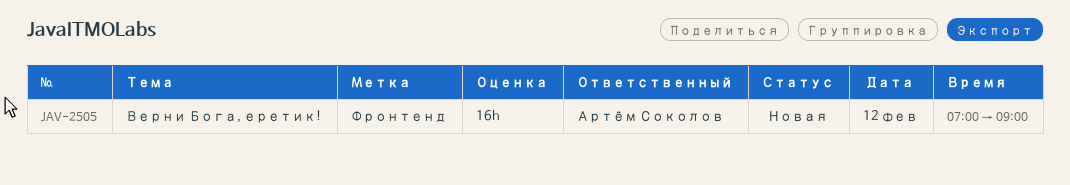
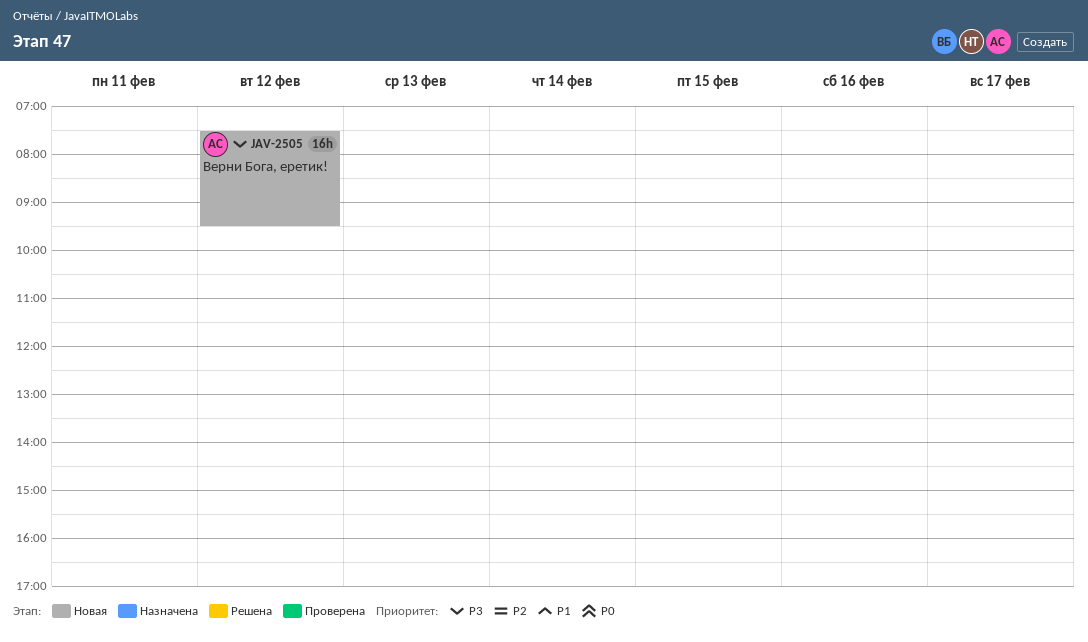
JAV-2505, begins: 07:00 -> 07:30
JAV-2505, ends: 09:00 -> 09:30

